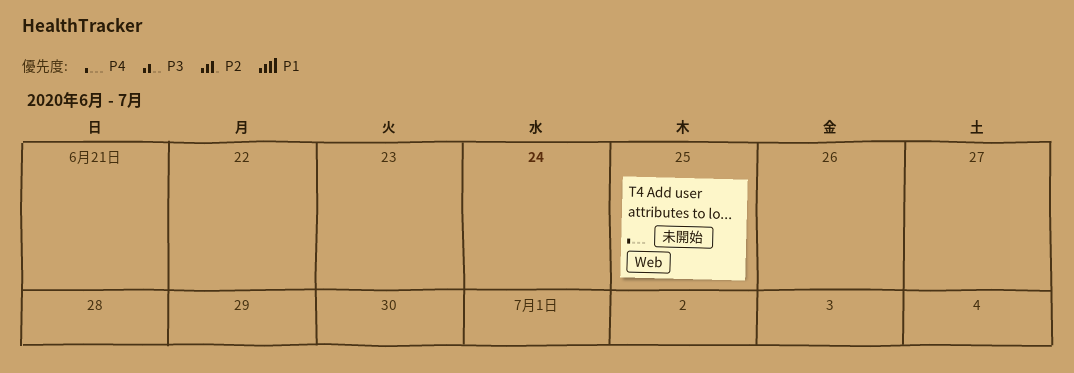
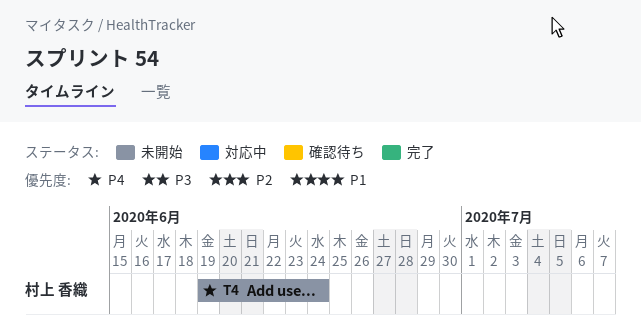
T4, due: Jun 25 -> Jun 24

